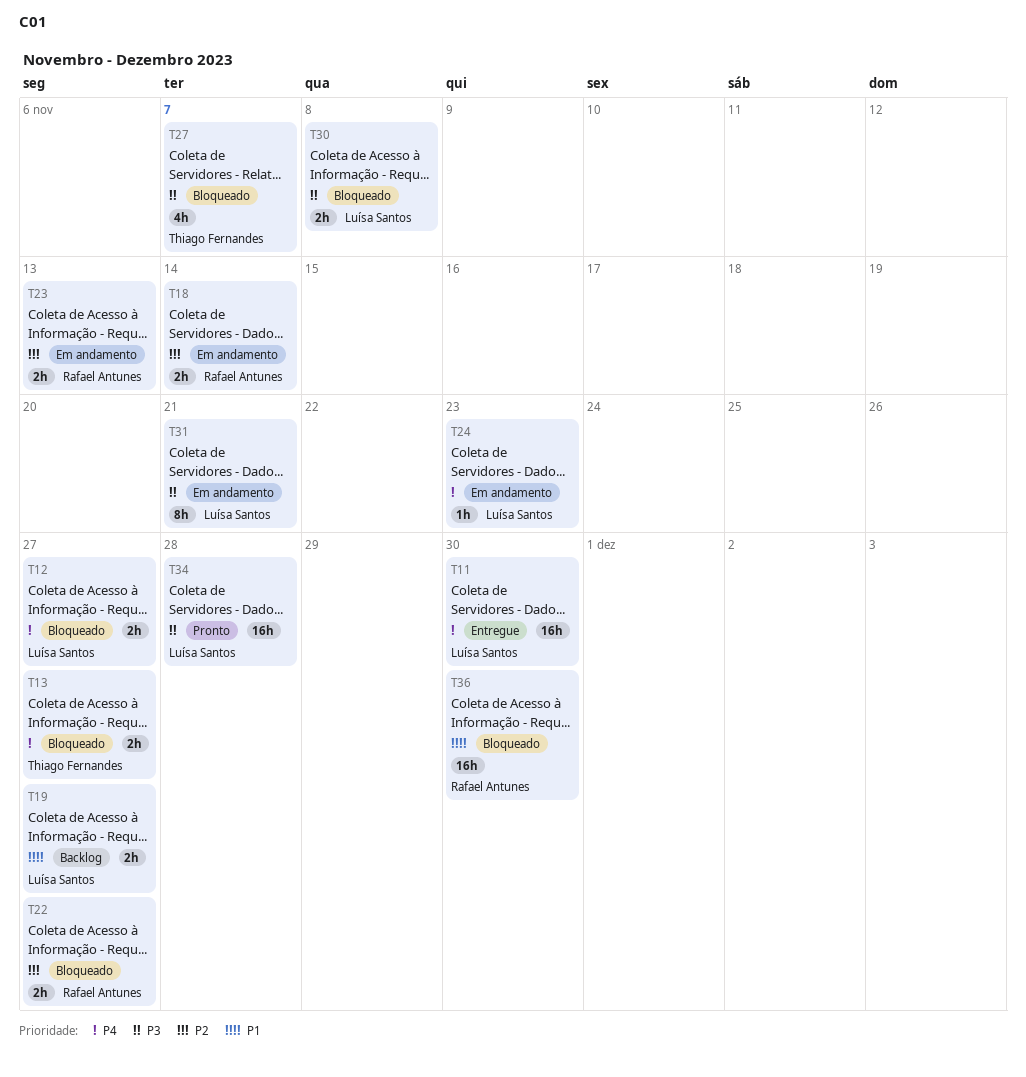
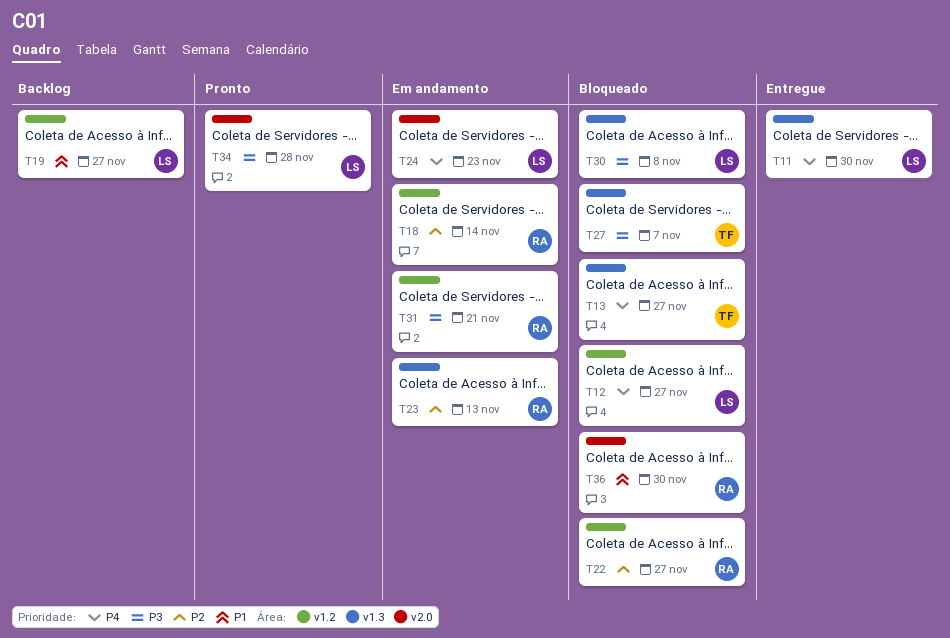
T31, owner: Luísa Santos -> Rafael Antunes

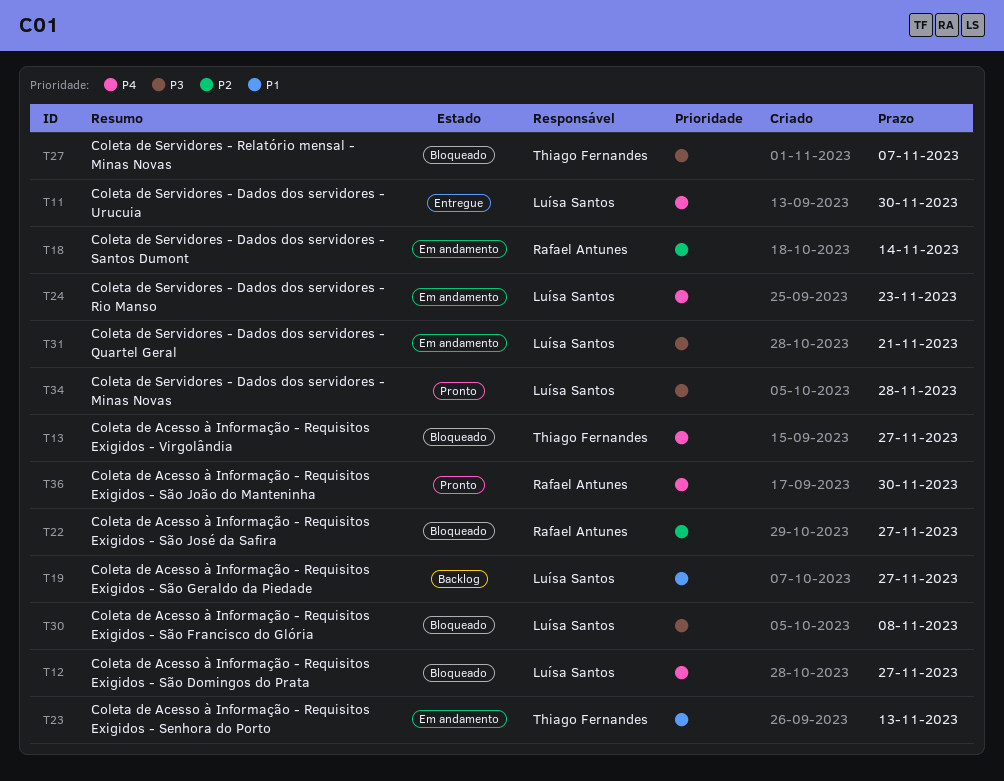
T23, owner: Rafael Antunes -> Thiago Fernandes
T23, priority: P2 -> P1
T31, owner: Rafael Antunes -> Luísa Santos
T36, status: Bloqueado -> Pronto
T36, priority: P1 -> P4

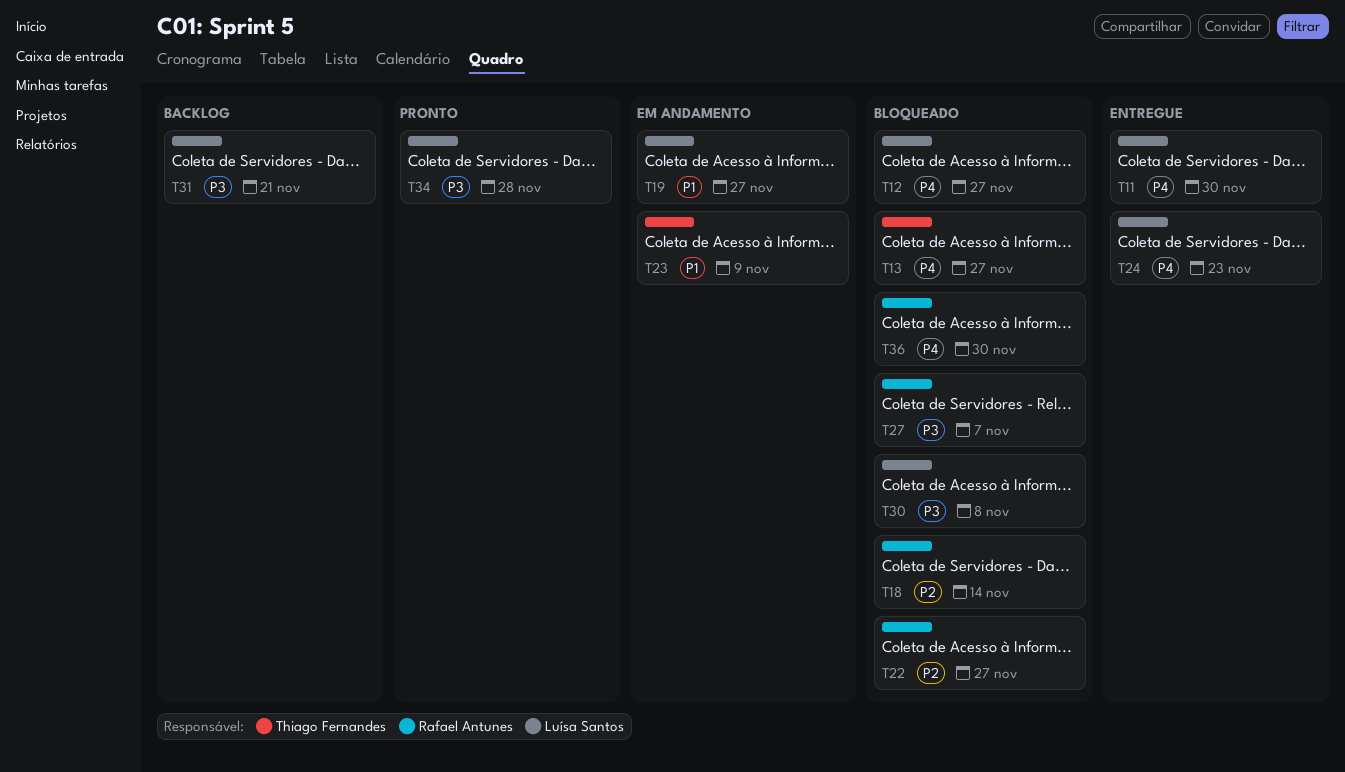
T18, status: Em andamento -> Bloqueado
T19, status: Backlog -> Em andamento
T23, due: Nov 13 -> Nov 9
T24, status: Em andamento -> Entregue
T27, owner: Thiago Fernandes -> Rafael Antunes
T31, status: Em andamento -> Backlog
T36, status: Pronto -> Bloqueado

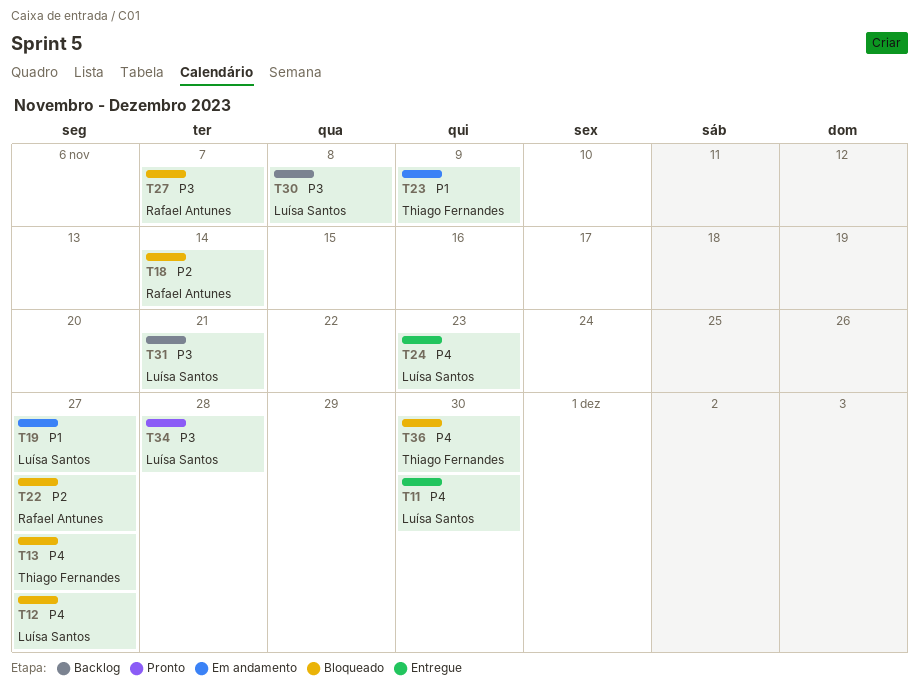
T30, status: Bloqueado -> Backlog
T36, owner: Rafael Antunes -> Thiago Fernandes

